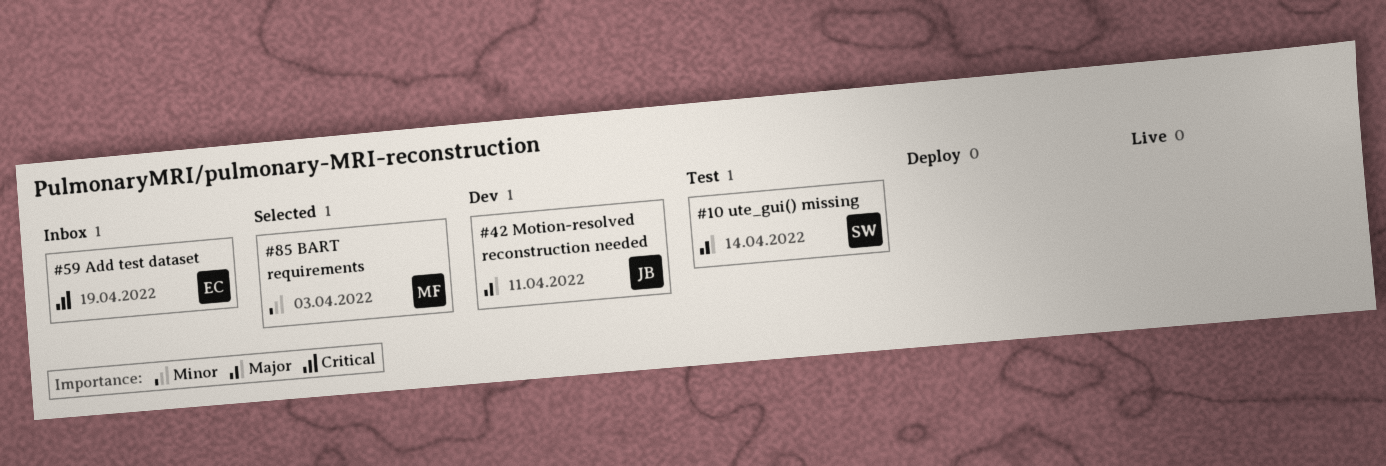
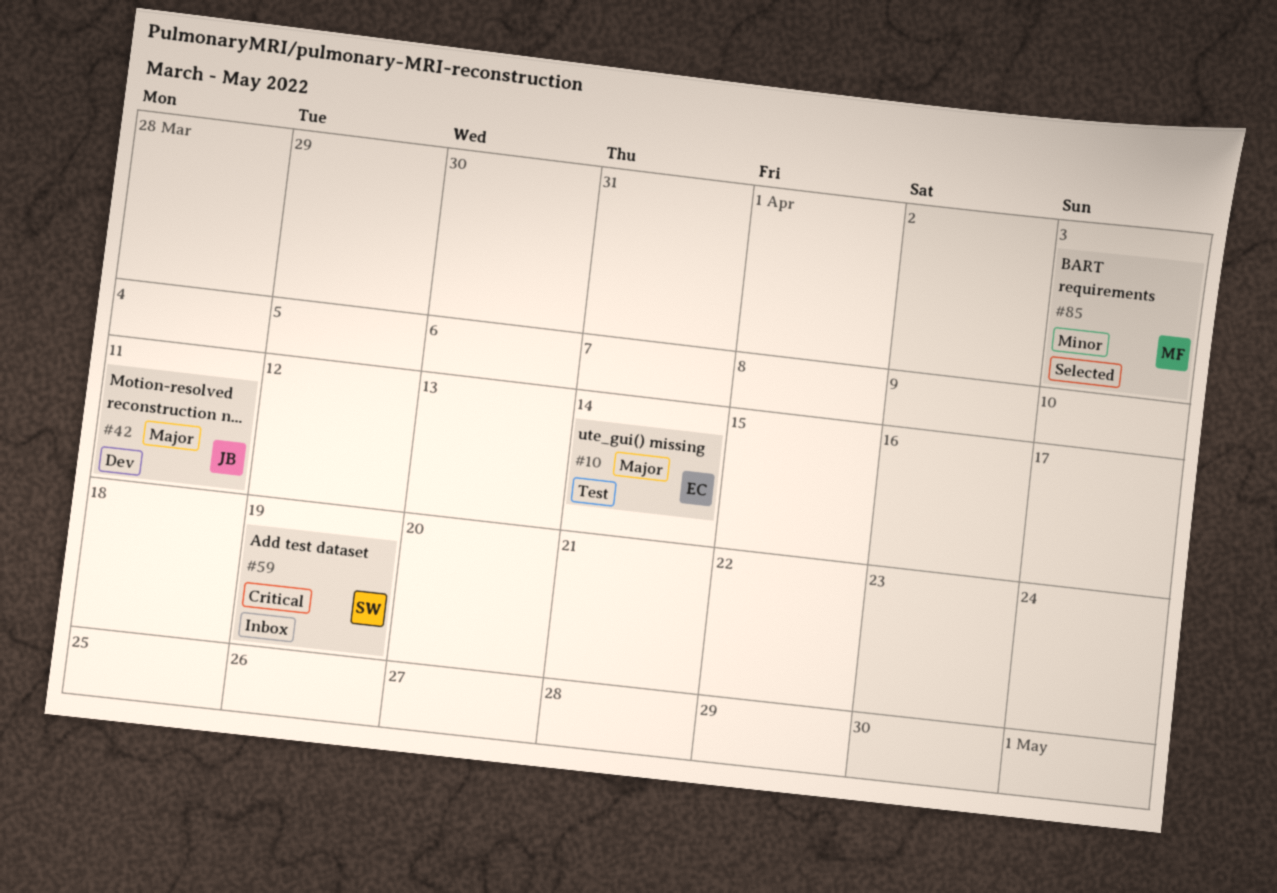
#10, owner: SW -> EC
#59, owner: EC -> SW

